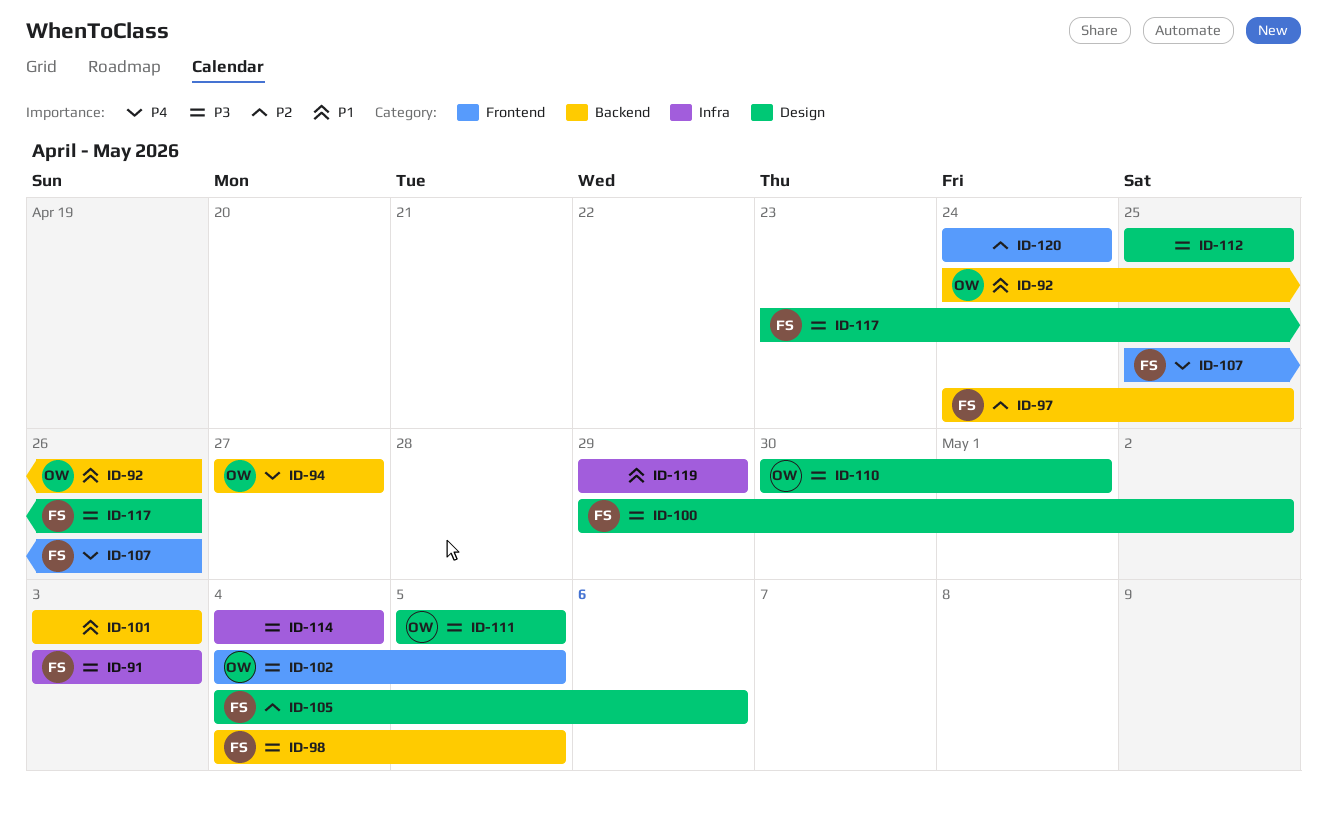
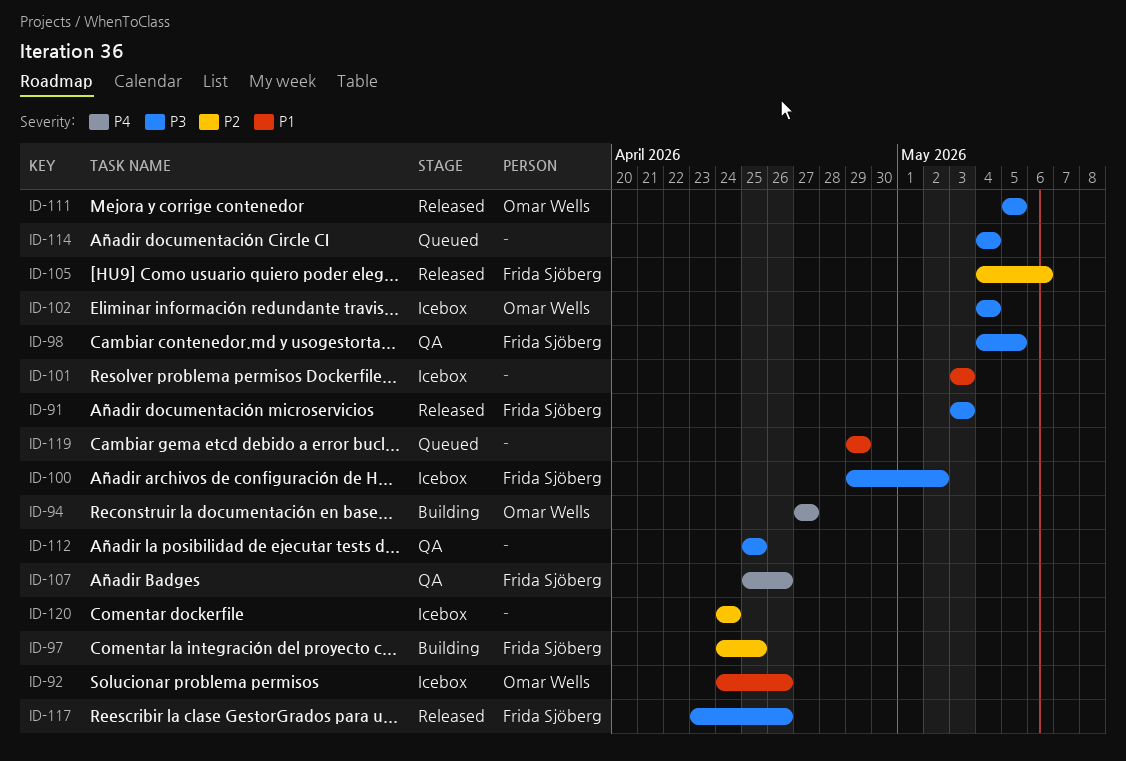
ID-102, due: May 5 -> May 4
ID-110: present -> none

